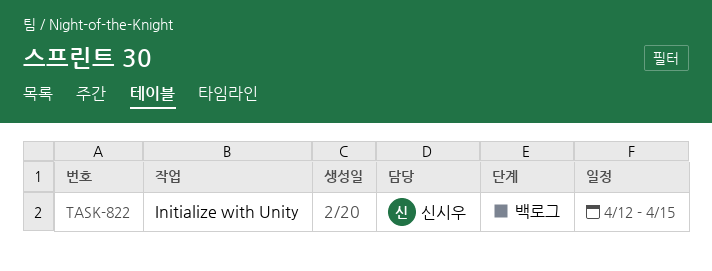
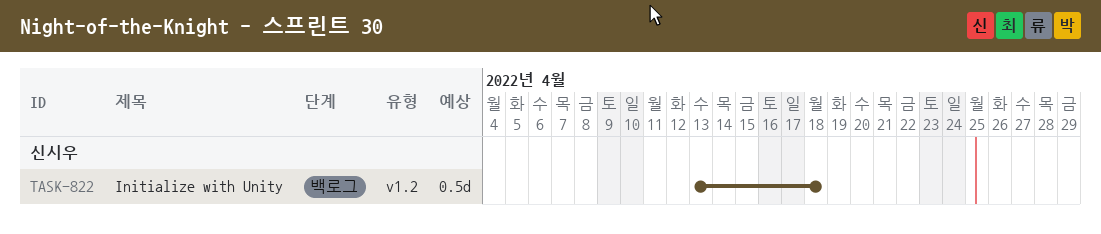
TASK-822, start: Apr 12 -> Apr 13
TASK-822, due: Apr 15 -> Apr 18

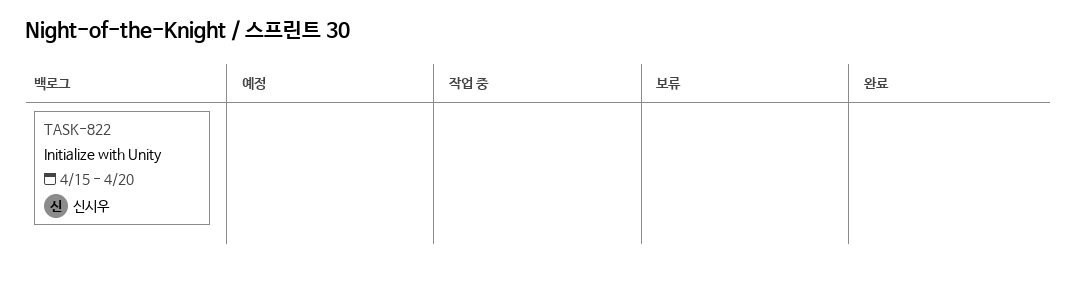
TASK-822, start: Apr 13 -> Apr 15
TASK-822, due: Apr 18 -> Apr 20

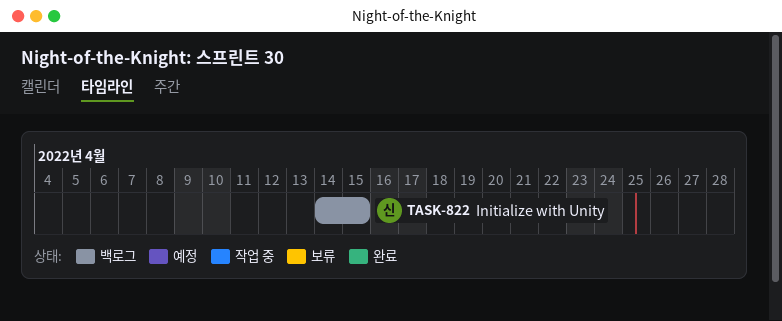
TASK-822, start: Apr 15 -> Apr 14
TASK-822, due: Apr 20 -> Apr 15

